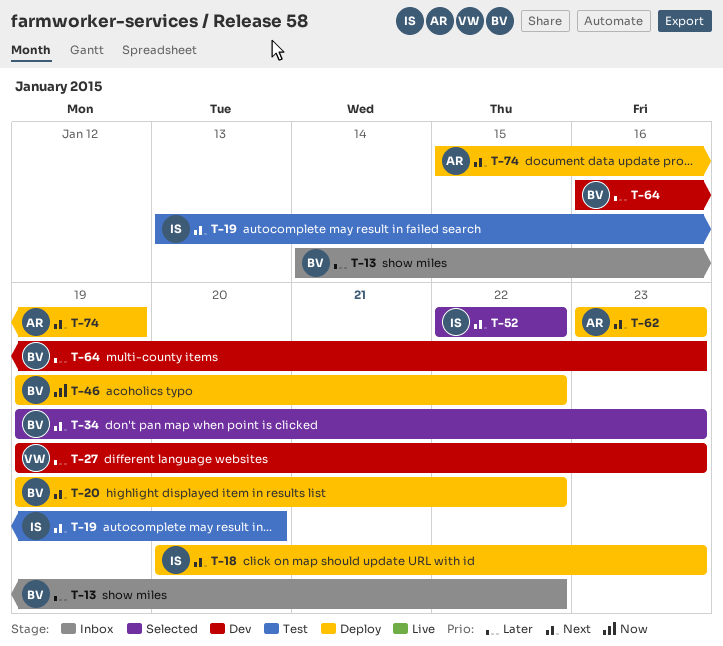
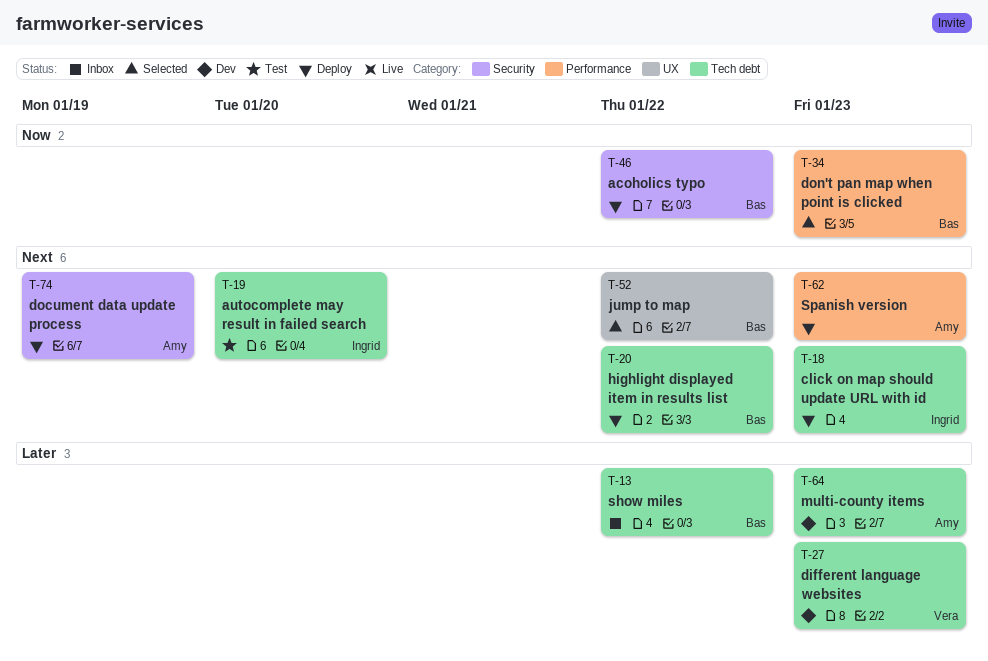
T-34, priority: Next -> Now
T-52, owner: Ingrid -> Bas
T-64, owner: Bas -> Amy

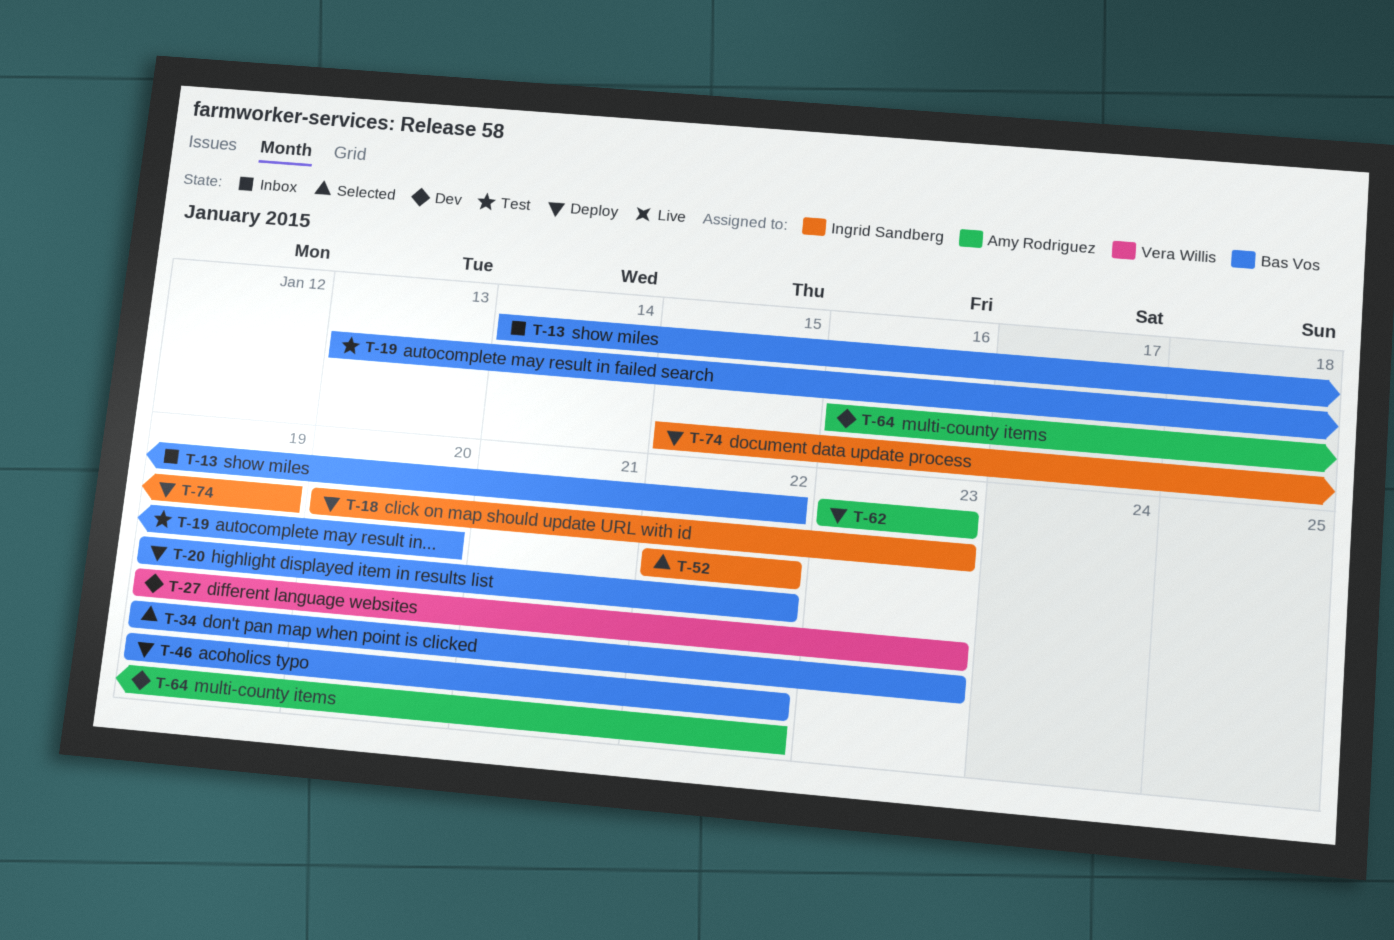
T-19, owner: Ingrid Sandberg -> Bas Vos
T-52, owner: Bas Vos -> Ingrid Sandberg
T-64, due: Jan 23 -> Jan 22
T-74, owner: Amy Rodriguez -> Ingrid Sandberg

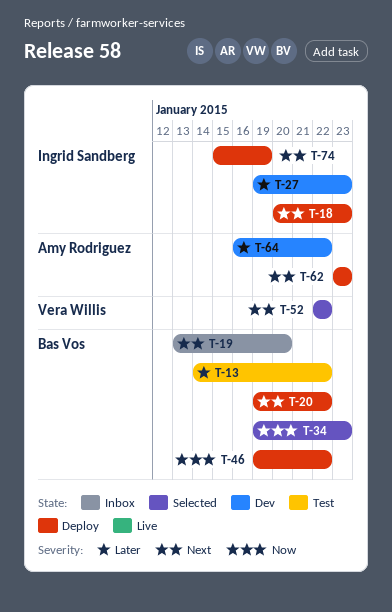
T-13, status: Inbox -> Test
T-19, status: Test -> Inbox
T-27, owner: Vera Willis -> Ingrid Sandberg
T-52, owner: Ingrid Sandberg -> Vera Willis

